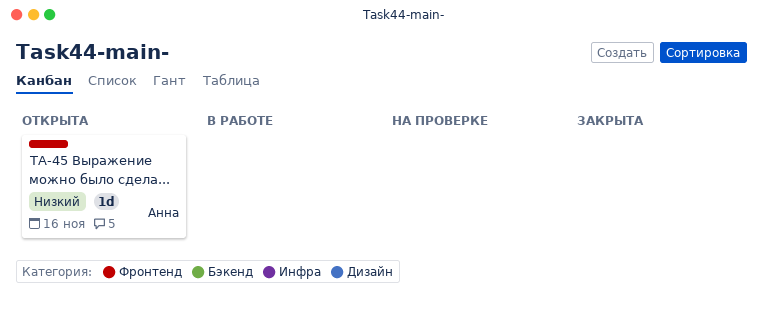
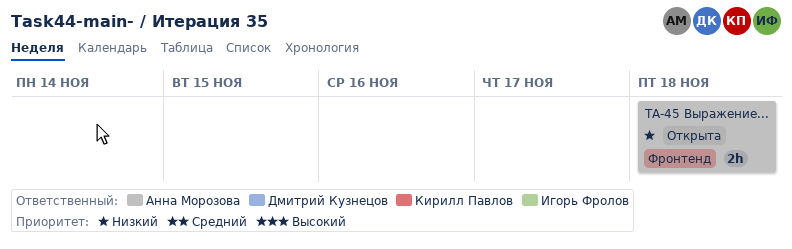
TA-45, estimate: 1d -> 2h
TA-45, due: Nov 16 -> Nov 18

